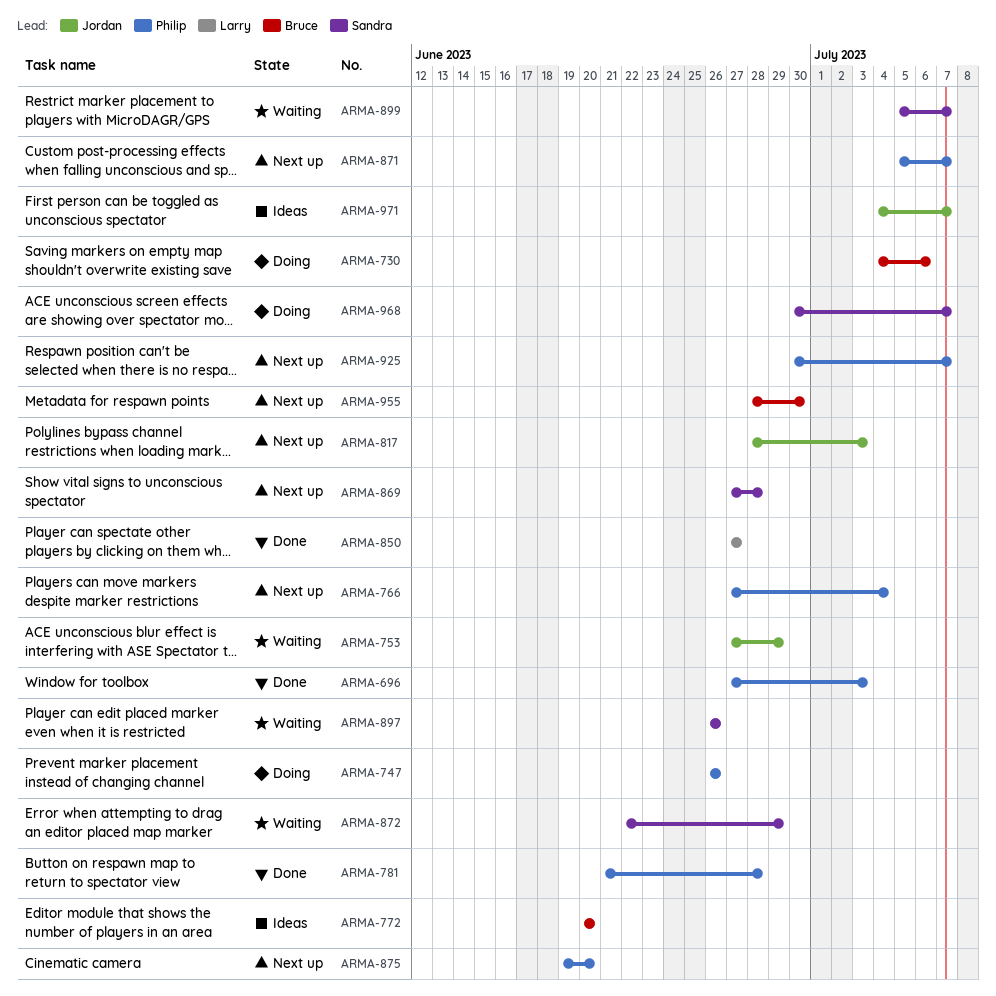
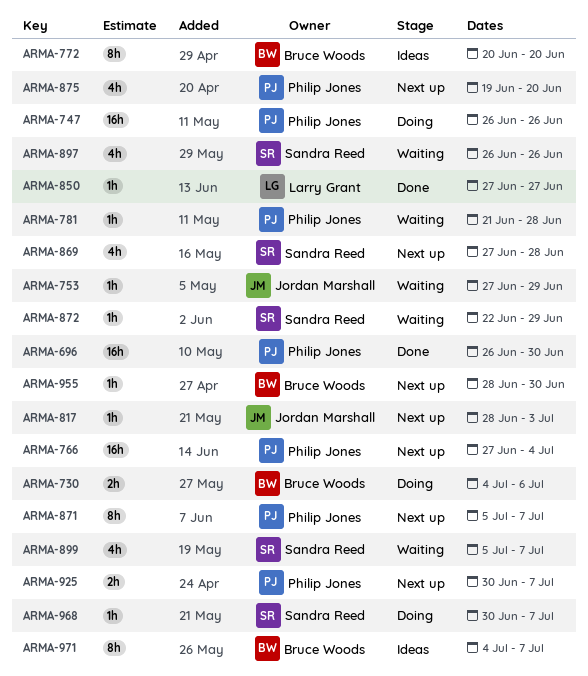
ARMA-696, start: Jun 27 -> Jun 26
ARMA-696, due: Jul 3 -> Jun 30
ARMA-781, status: Done -> Waiting
ARMA-971, owner: Jordan Marshall -> Bruce Woods

